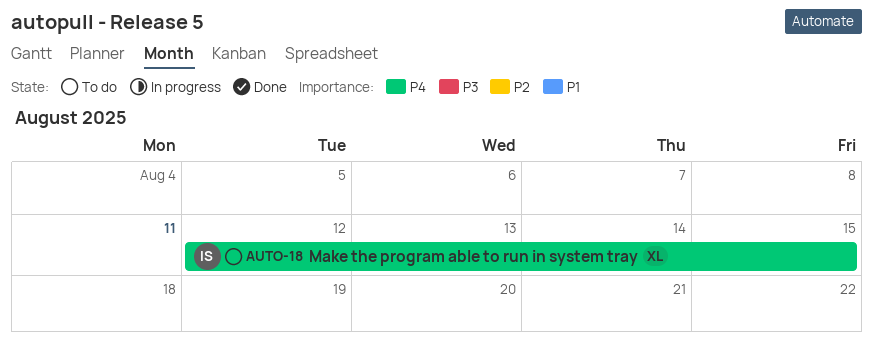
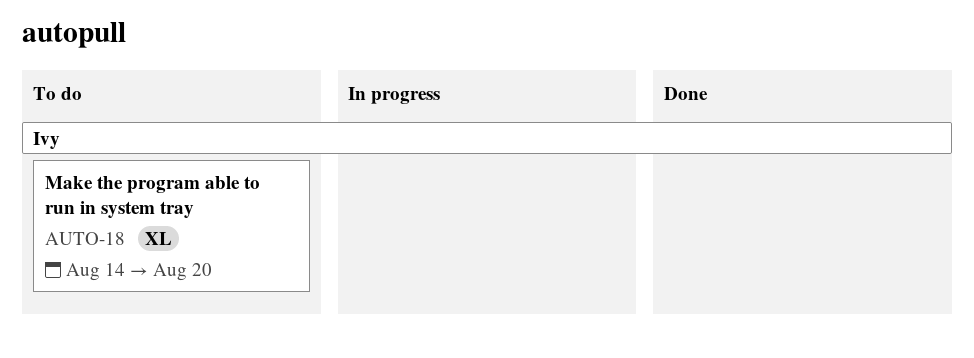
AUTO-18, start: Aug 12 -> Aug 14
AUTO-18, due: Aug 15 -> Aug 20

